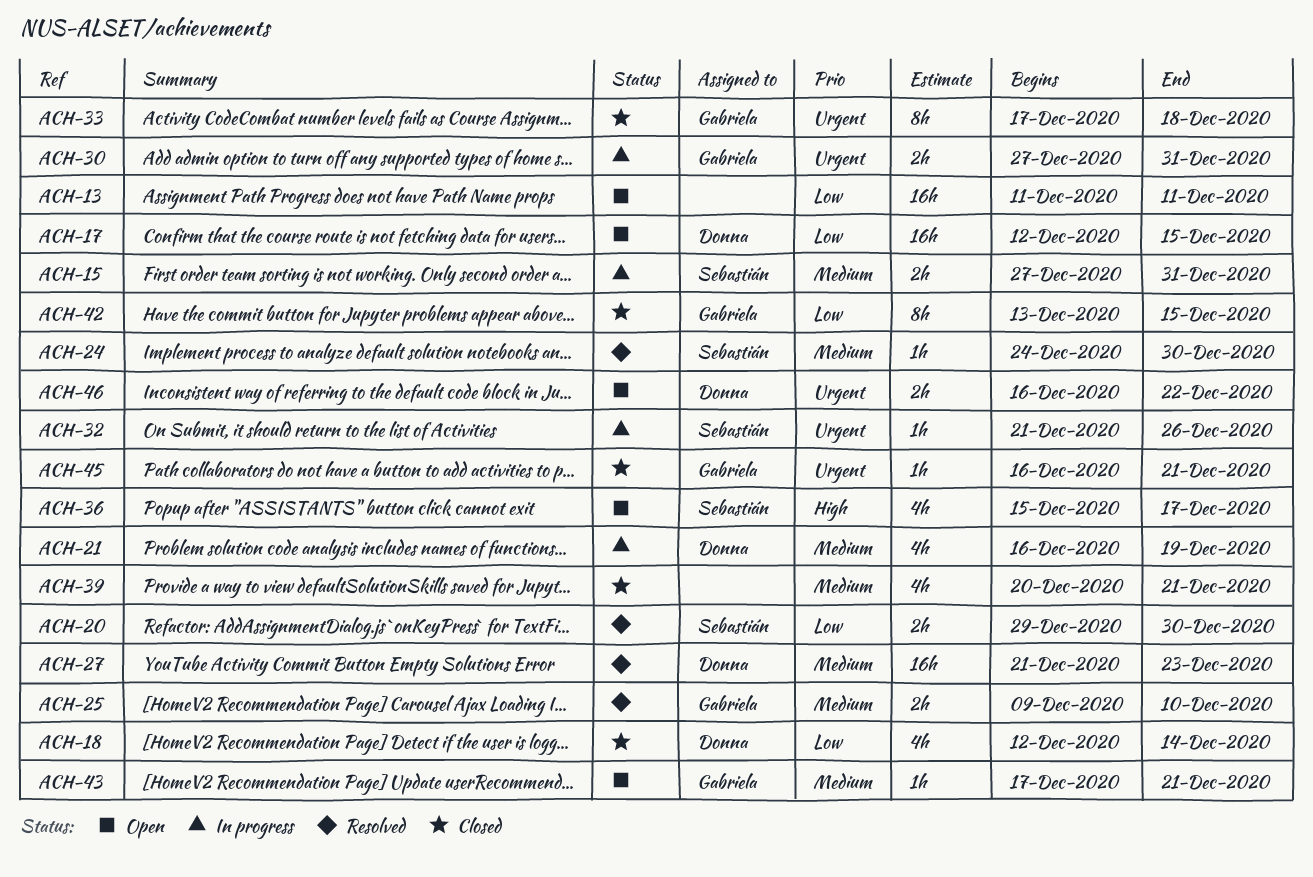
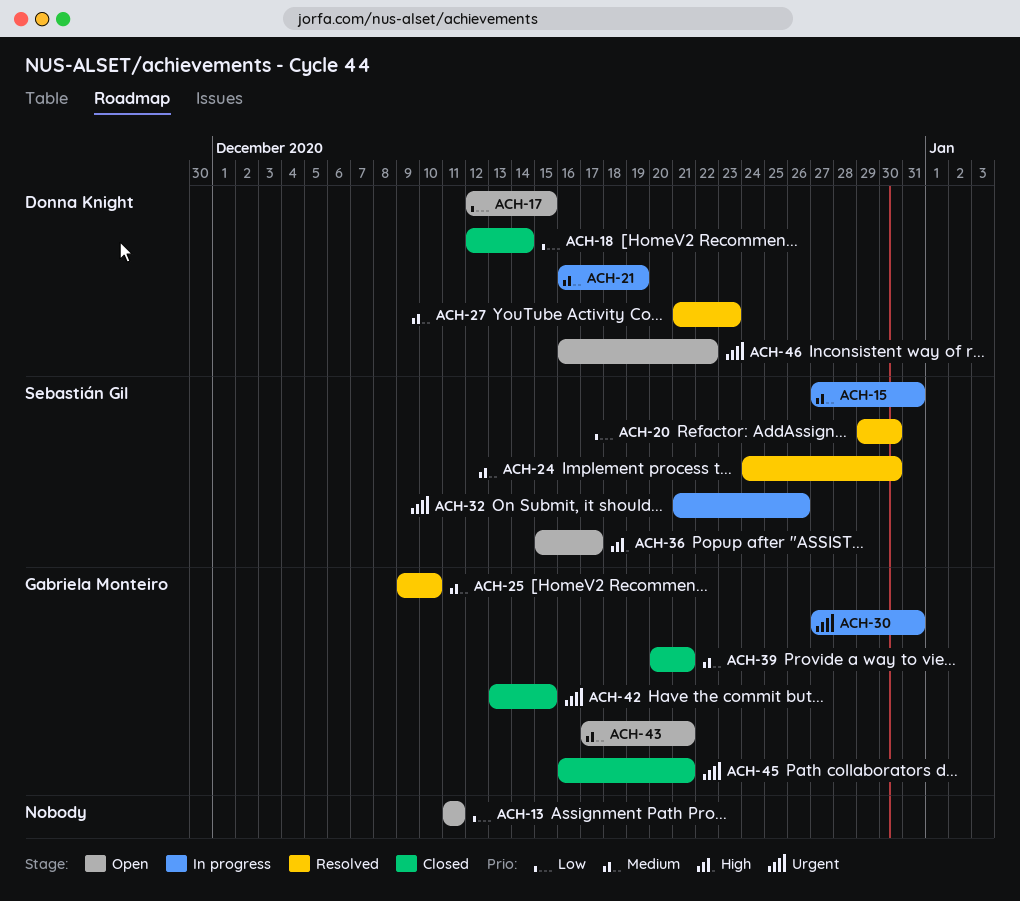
ACH-33: present -> none
ACH-39, owner: none -> Gabriela Monteiro
ACH-42, priority: Low -> Urgent

